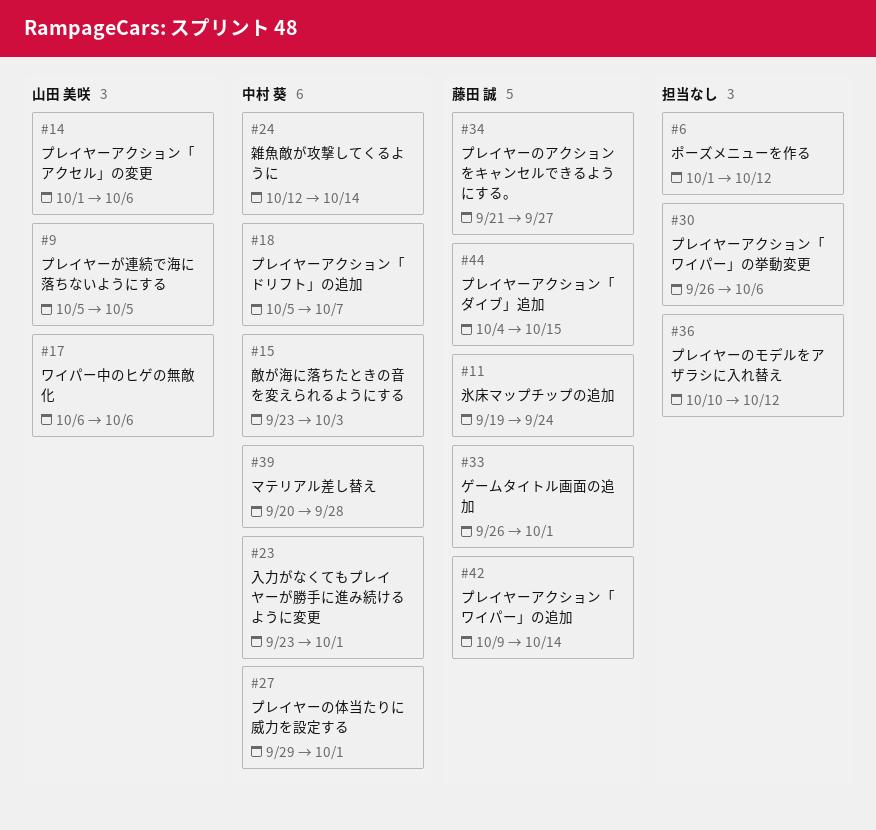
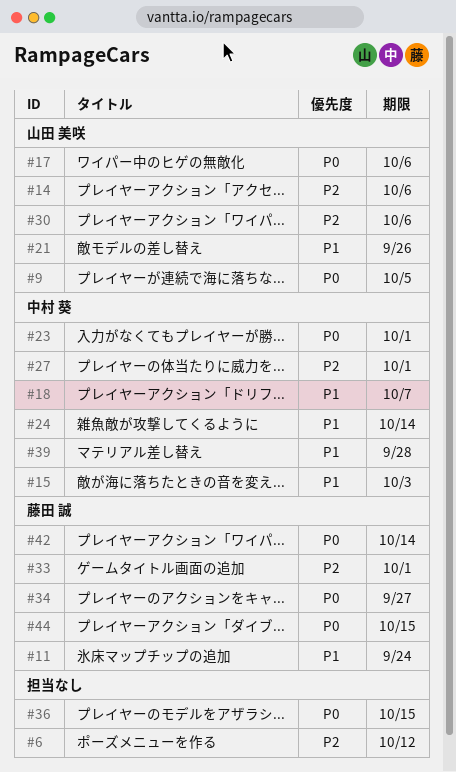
#21: none -> present
#30, owner: none -> 山田 美咲
#36, due: Oct 12 -> Oct 15

